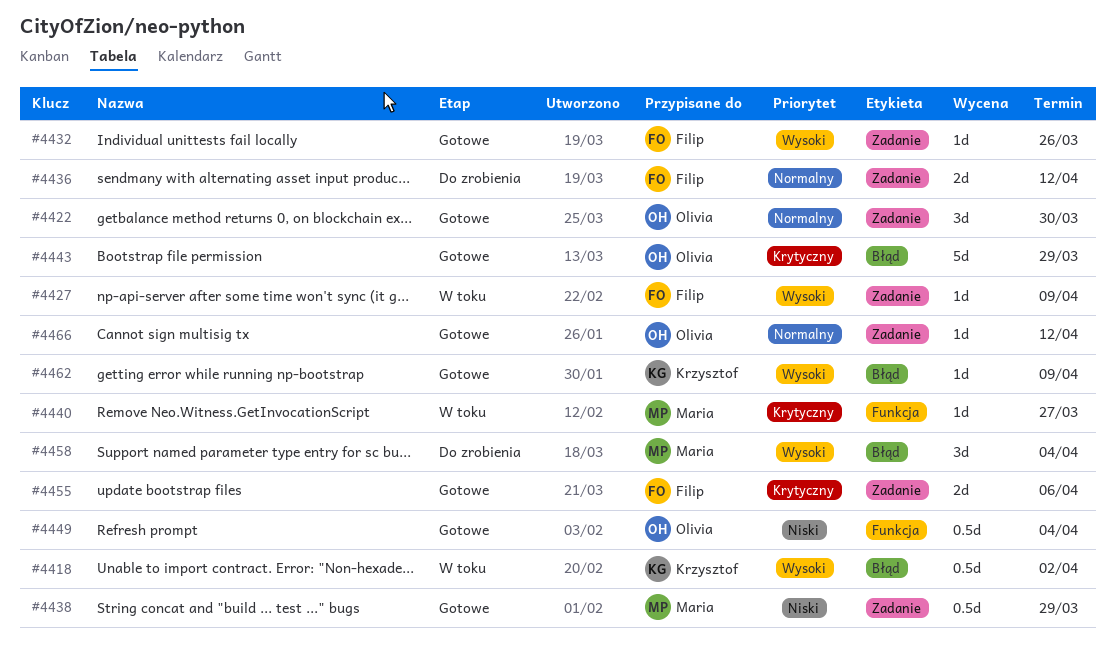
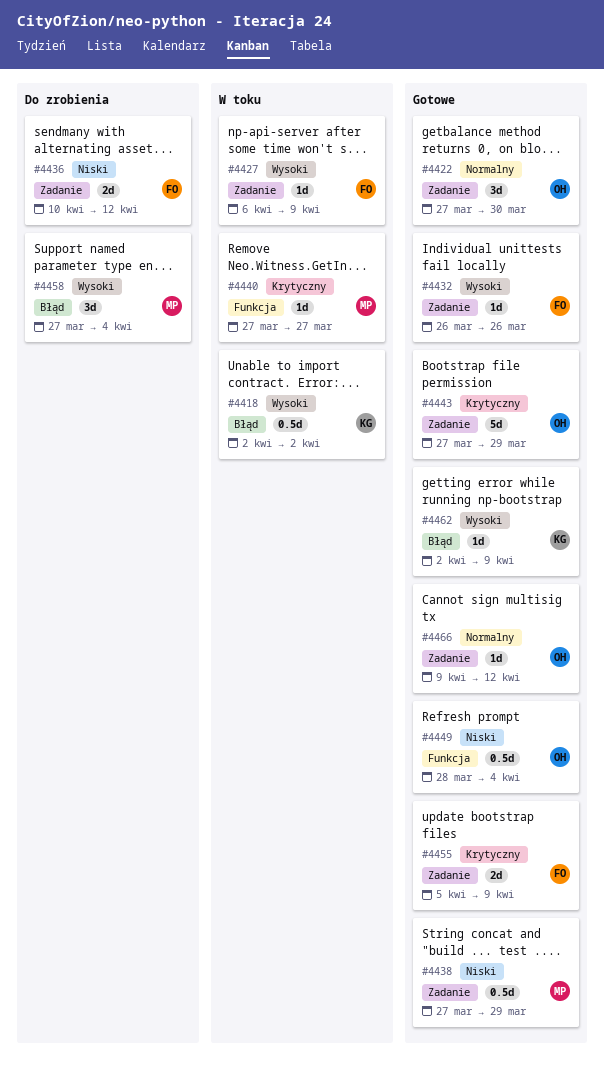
#4436, priority: Normalny -> Niski
#4443, label: Błąd -> Zadanie
#4455, due: Apr 6 -> Apr 9

